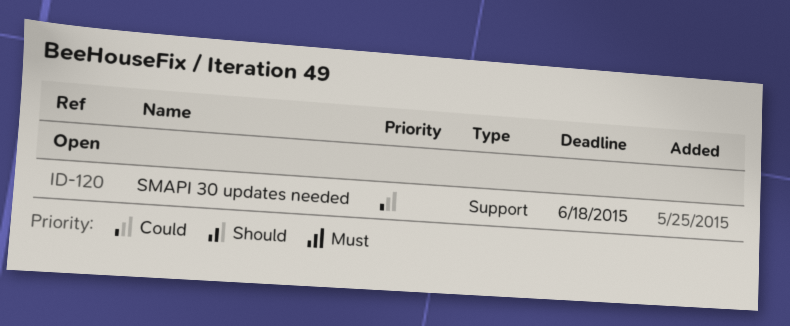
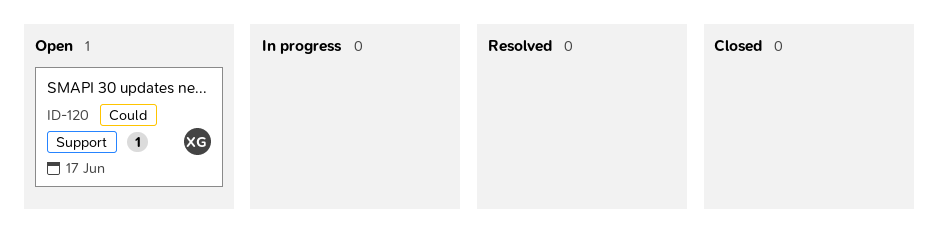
ID-120, due: Jun 18 -> Jun 17

